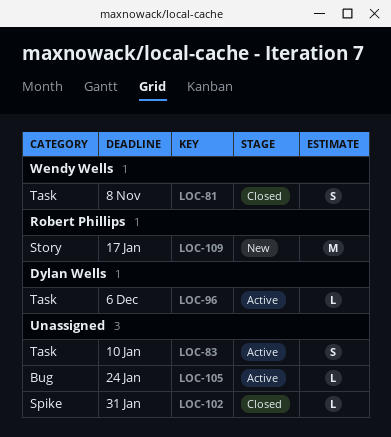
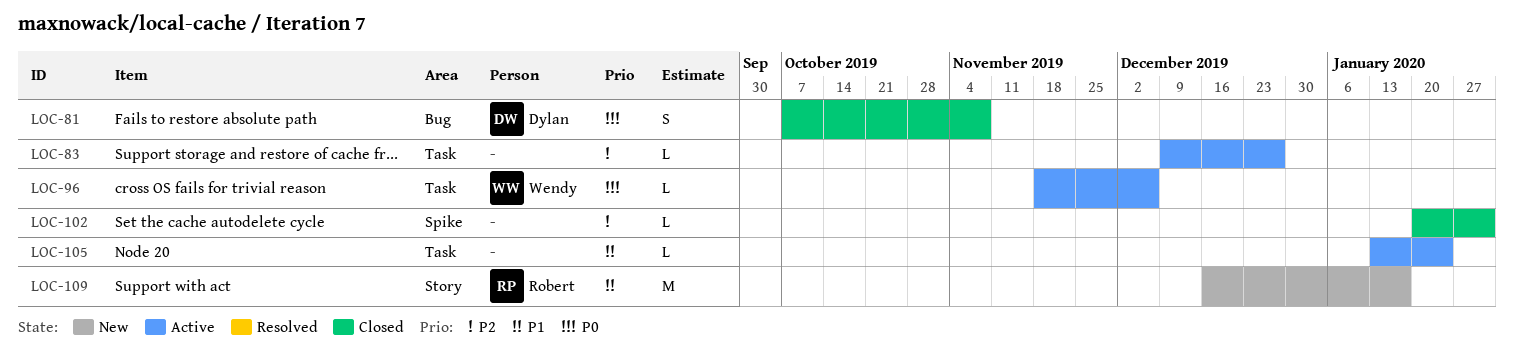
LOC-81, owner: Wendy Wells -> Dylan Wells
LOC-81, label: Task -> Bug
LOC-83, estimate: S -> L
LOC-83, due: Jan 10 -> Dec 27
LOC-96, owner: Dylan Wells -> Wendy Wells
LOC-105, label: Bug -> Task

